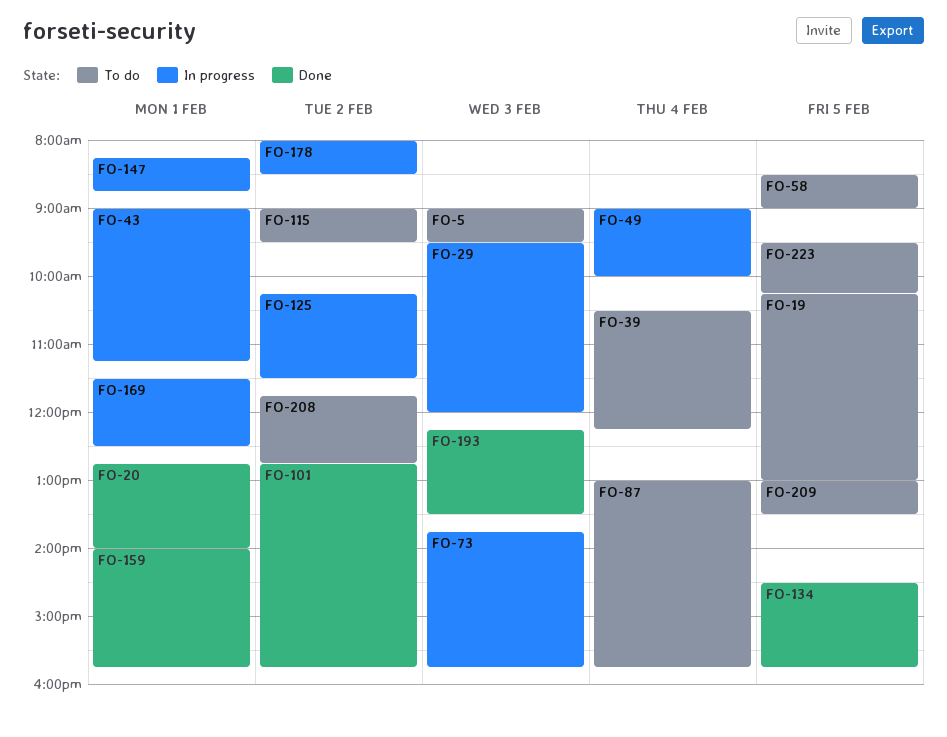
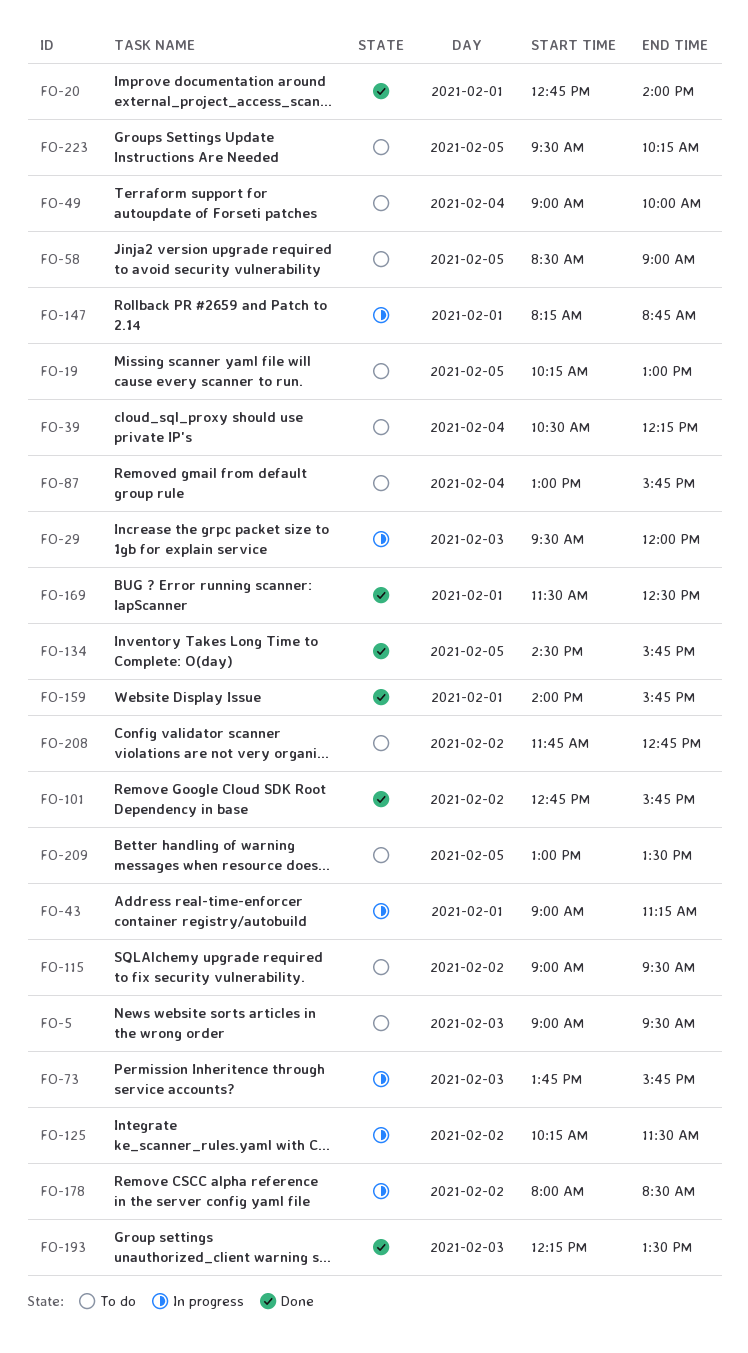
FO-49, status: In progress -> To do
FO-169, status: In progress -> Done

